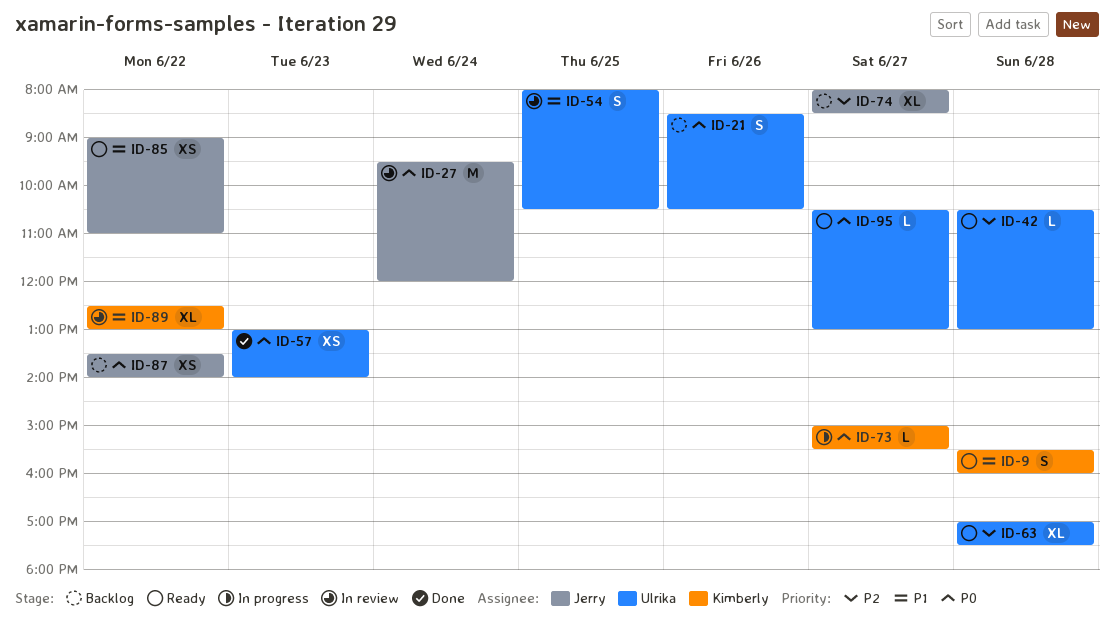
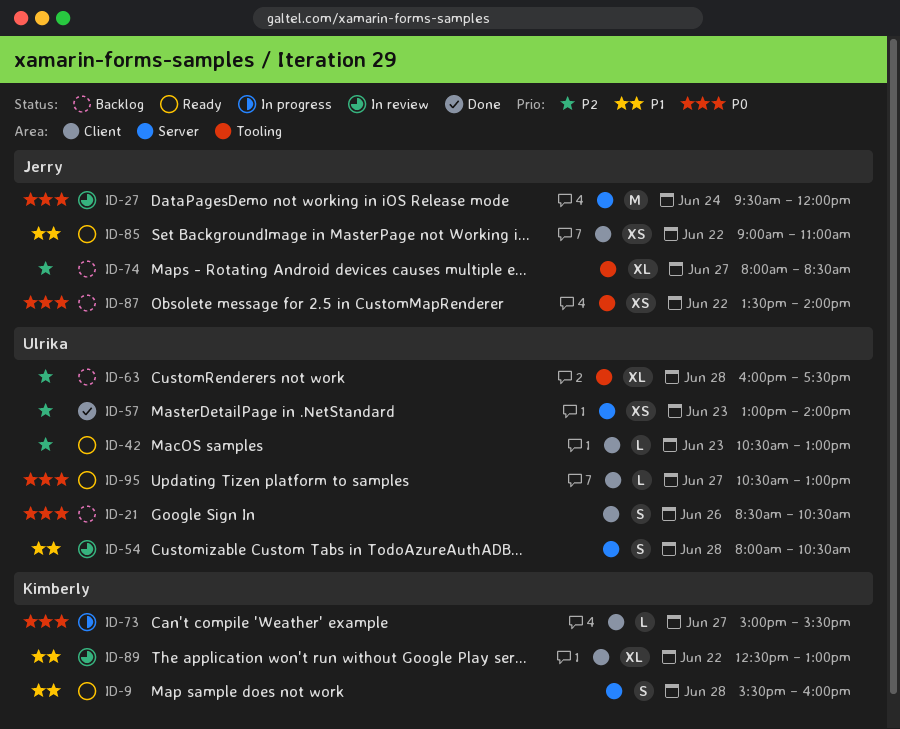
ID-42, day: Jun 28 -> Jun 23
ID-54, day: Jun 25 -> Jun 28
ID-57, priority: P0 -> P2
ID-63, status: Ready -> Backlog
ID-63, begins: 17:00 -> 16:00

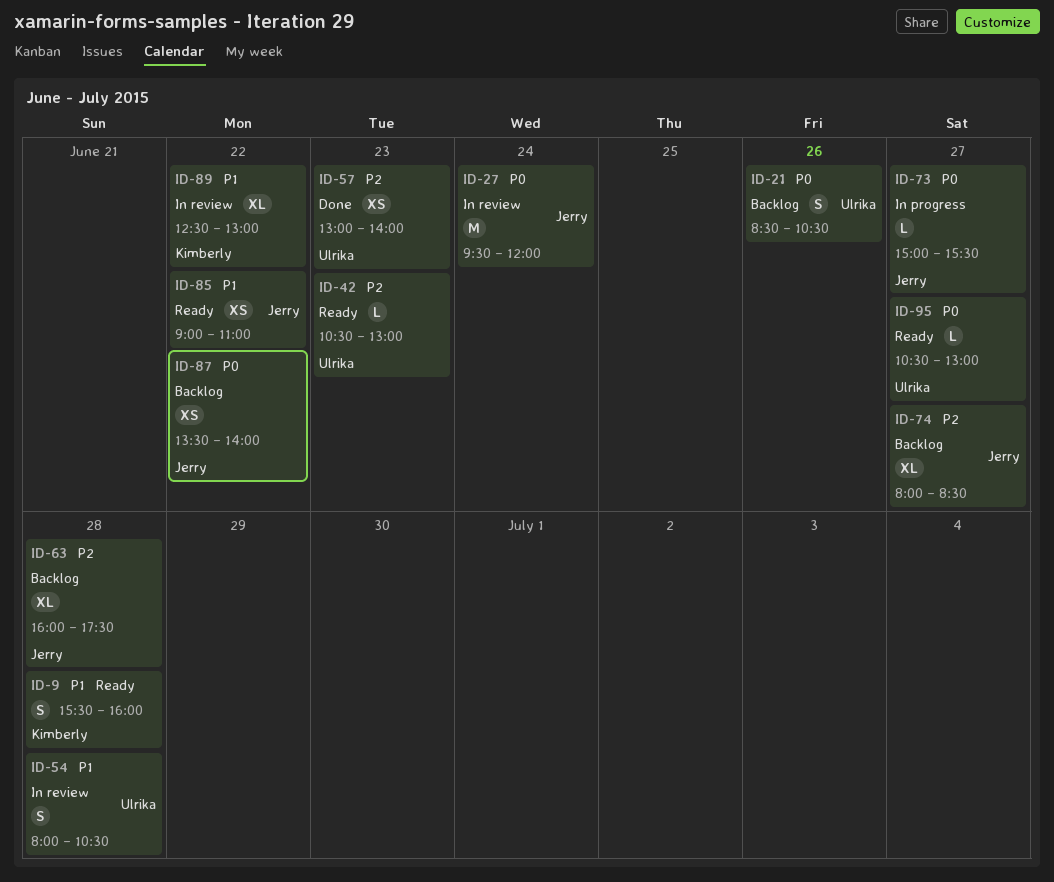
ID-63, owner: Ulrika -> Jerry
ID-73, owner: Kimberly -> Jerry

